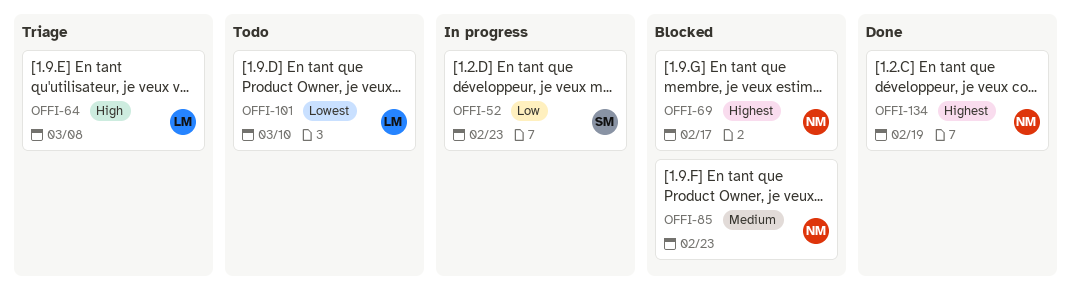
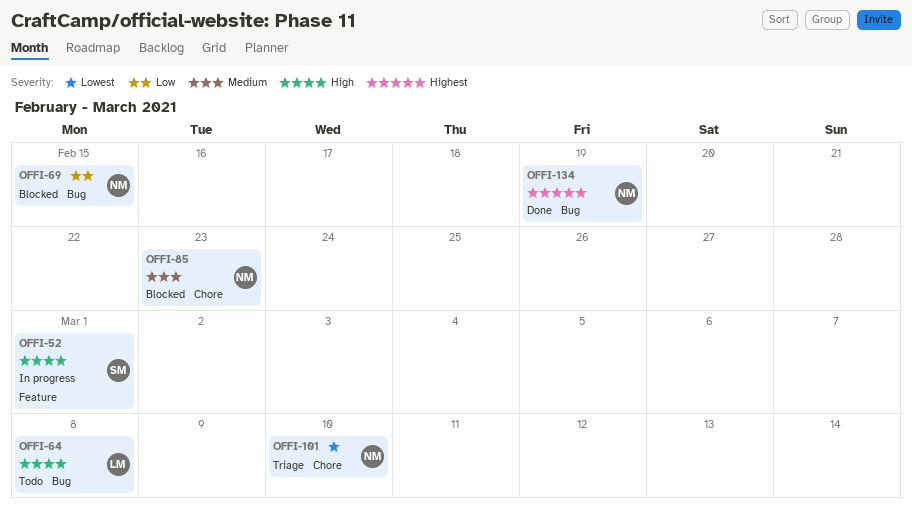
OFFI-52, priority: Low -> High
OFFI-52, due: Feb 23 -> Mar 1
OFFI-64, status: Triage -> Todo
OFFI-69, priority: Highest -> Low
OFFI-69, due: Feb 17 -> Feb 15
OFFI-101, status: Todo -> Triage
OFFI-101, owner: LM -> NM

